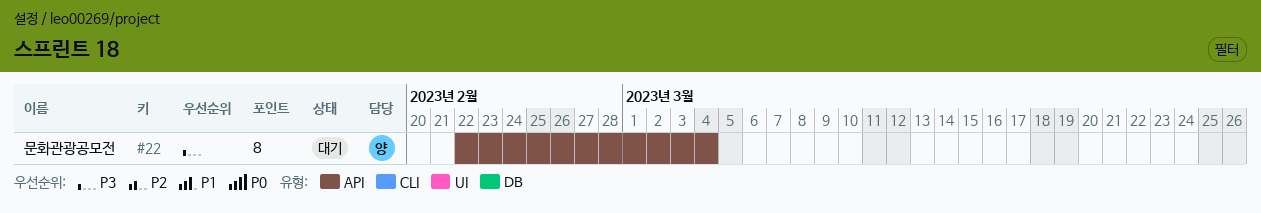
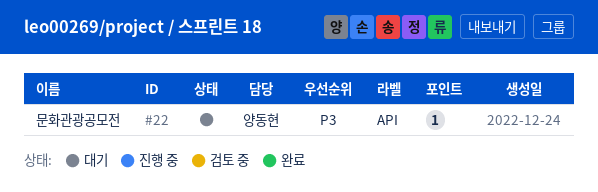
#22, estimate: 8 -> 1

